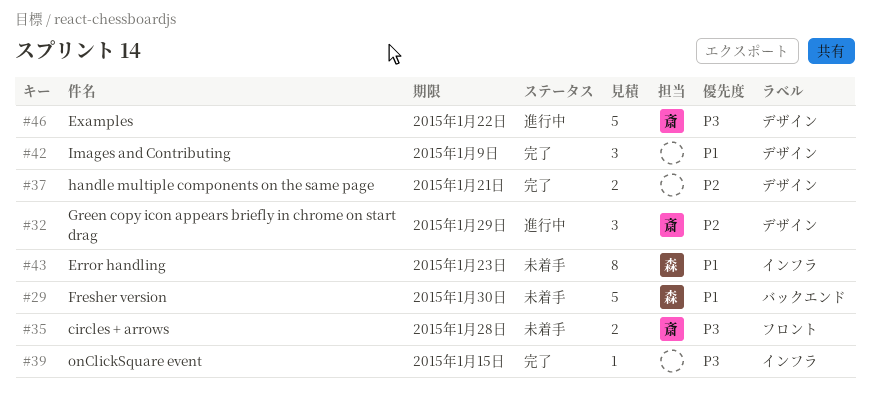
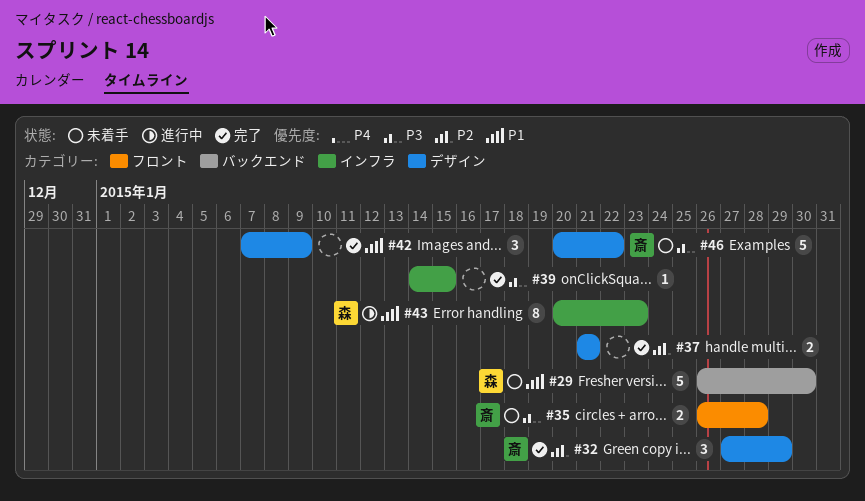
#32, status: 進行中 -> 完了
#43, status: 未着手 -> 進行中
#46, status: 進行中 -> 未着手

